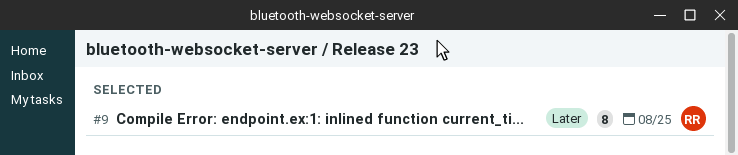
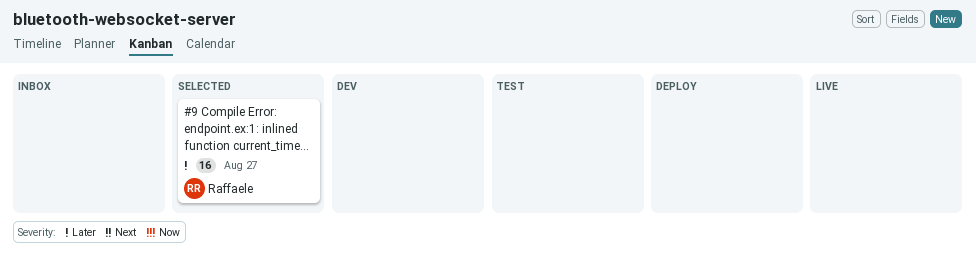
#9, estimate: 8 -> 16
#9, due: Aug 25 -> Aug 27

